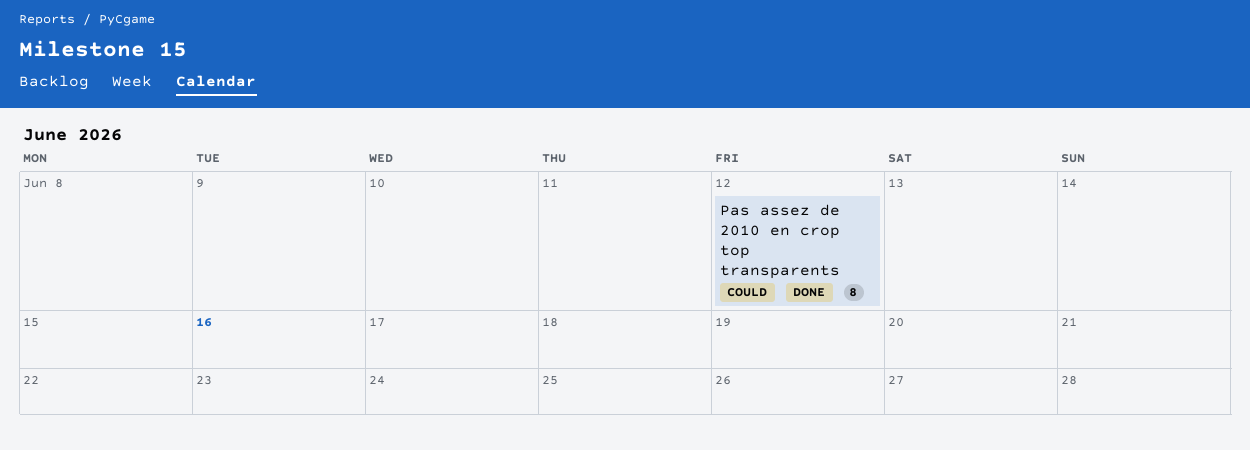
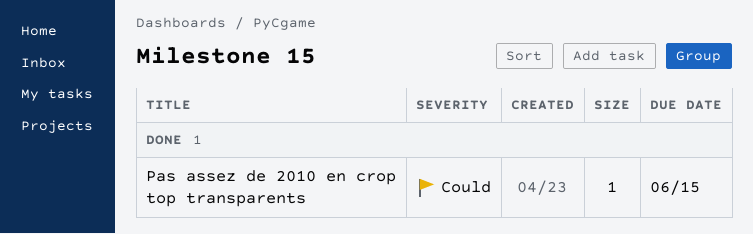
Pas assez de 2010 en crop top transparents, estimate: 8 -> 1
Pas assez de 2010 en crop top transparents, due: Jun 12 -> Jun 15

